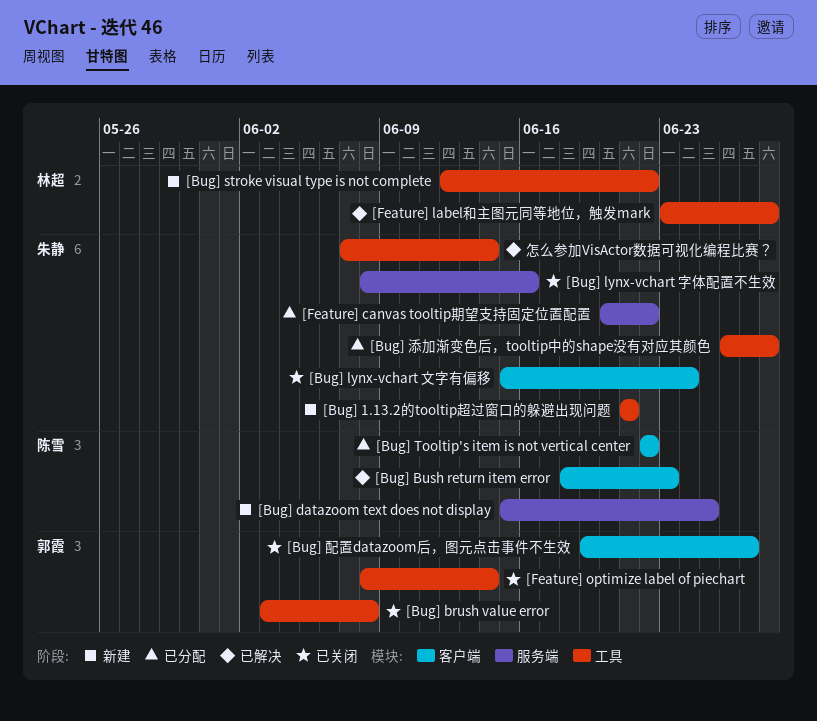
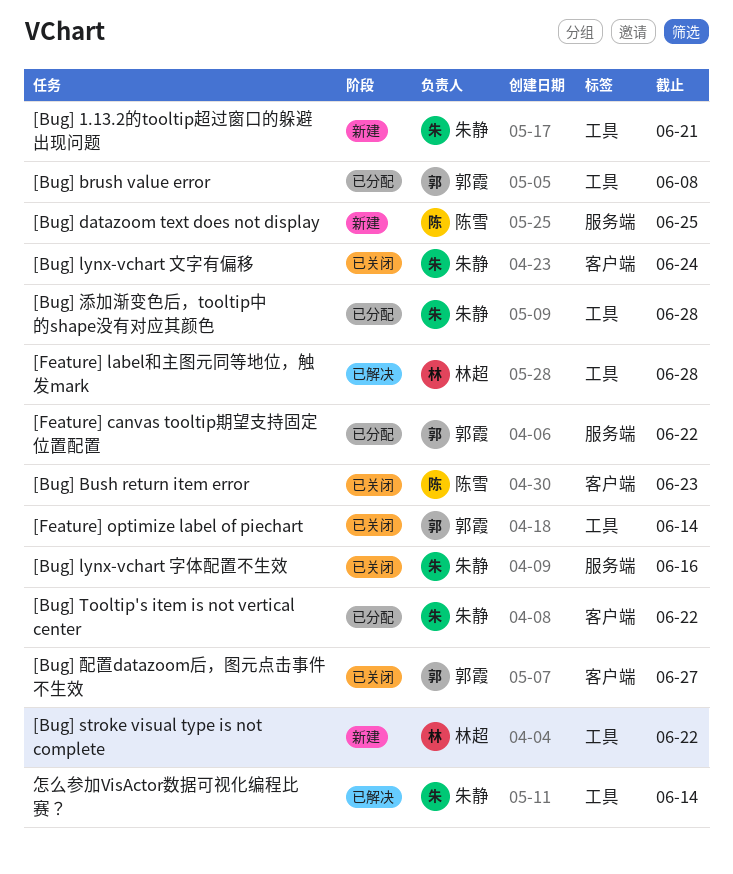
[Bug] brush value error, status: 已关闭 -> 已分配
[Bug] Bush return item error, status: 已解决 -> 已关闭
[Bug] Tooltip's item is not vertical center, owner: 陈雪 -> 朱静
[Feature] canvas tooltip期望支持固定位置配置, owner: 朱静 -> 郭霞

